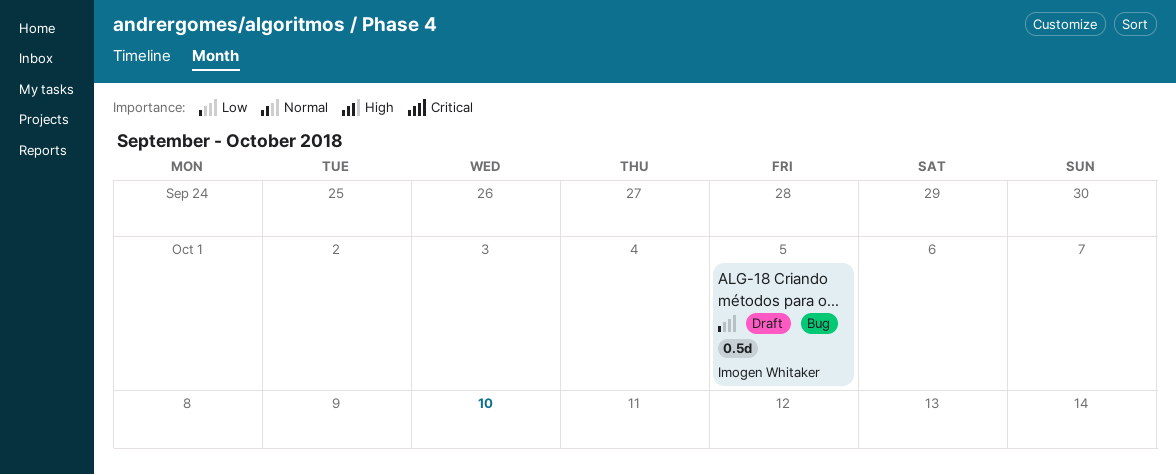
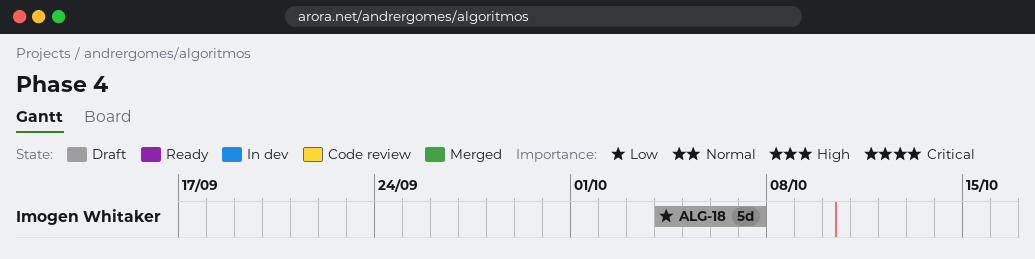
ALG-18, estimate: 0.5d -> 5d
ALG-18, due: Oct 5 -> Oct 7

